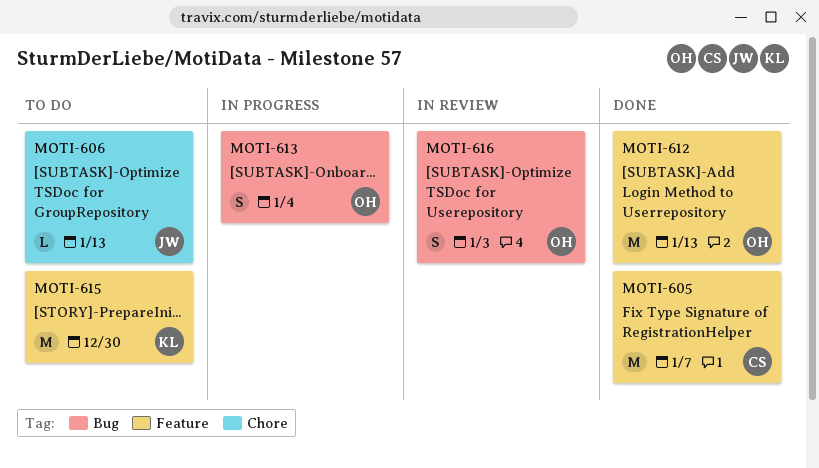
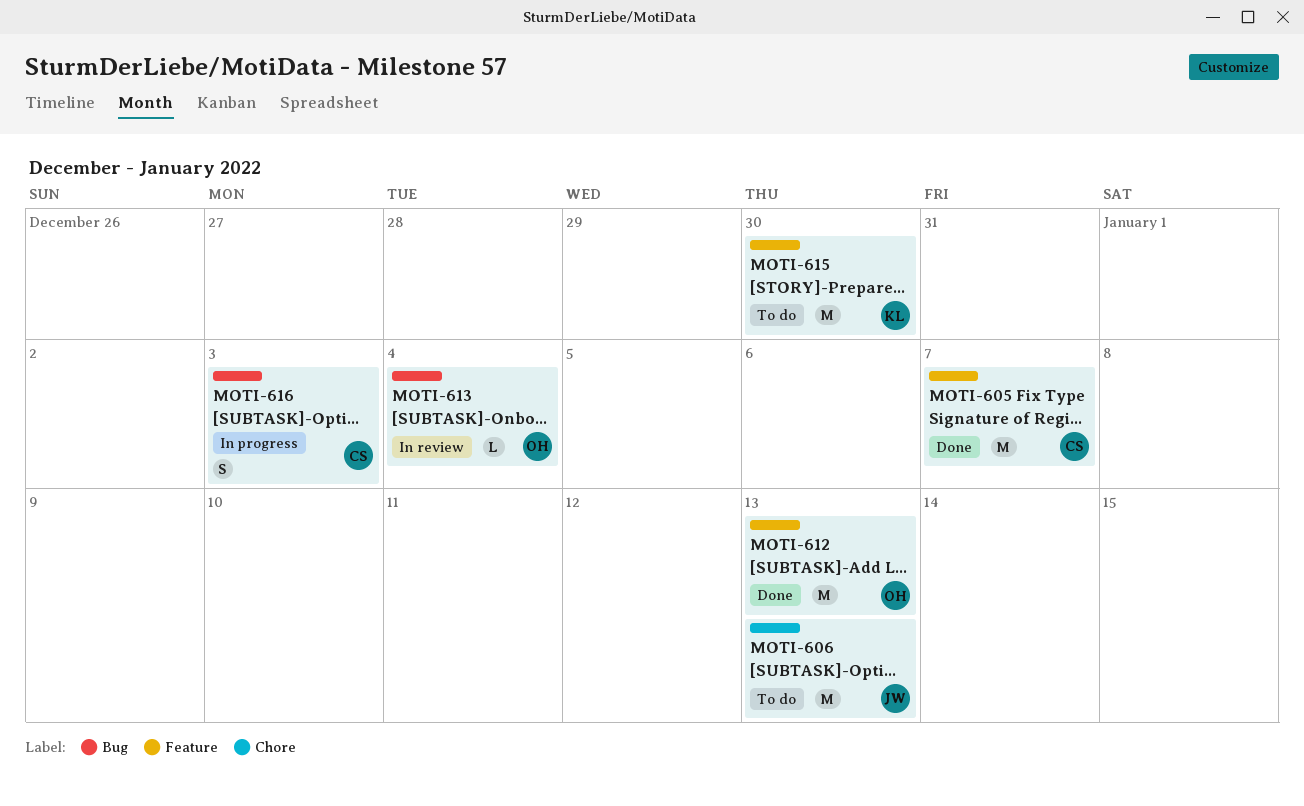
MOTI-606, estimate: L -> M
MOTI-613, status: In progress -> In review
MOTI-613, estimate: S -> L
MOTI-616, status: In review -> In progress
MOTI-616, owner: OH -> CS

